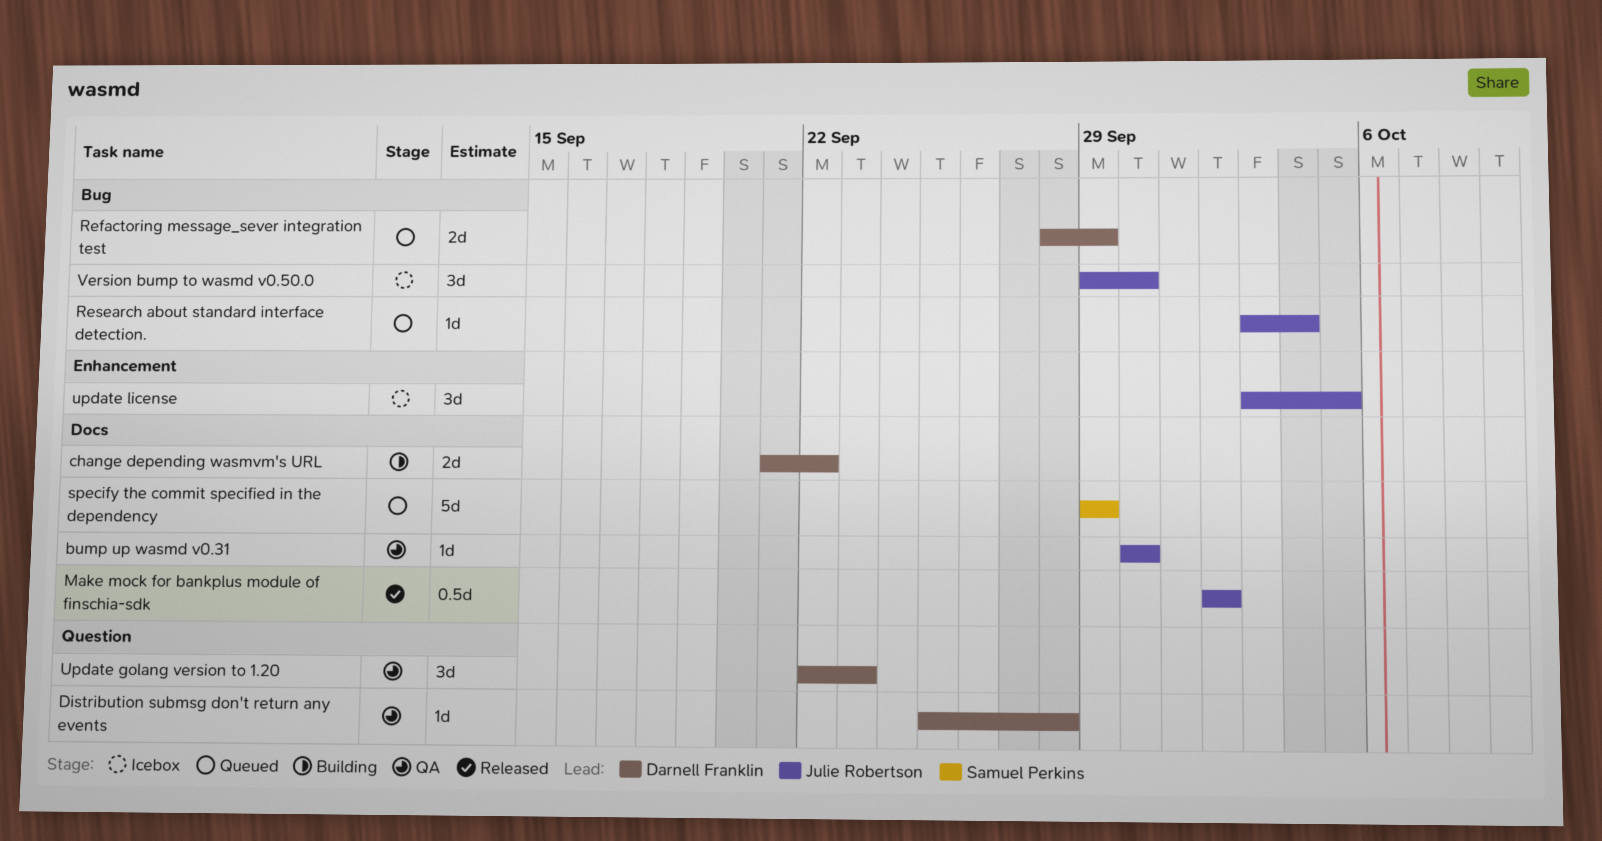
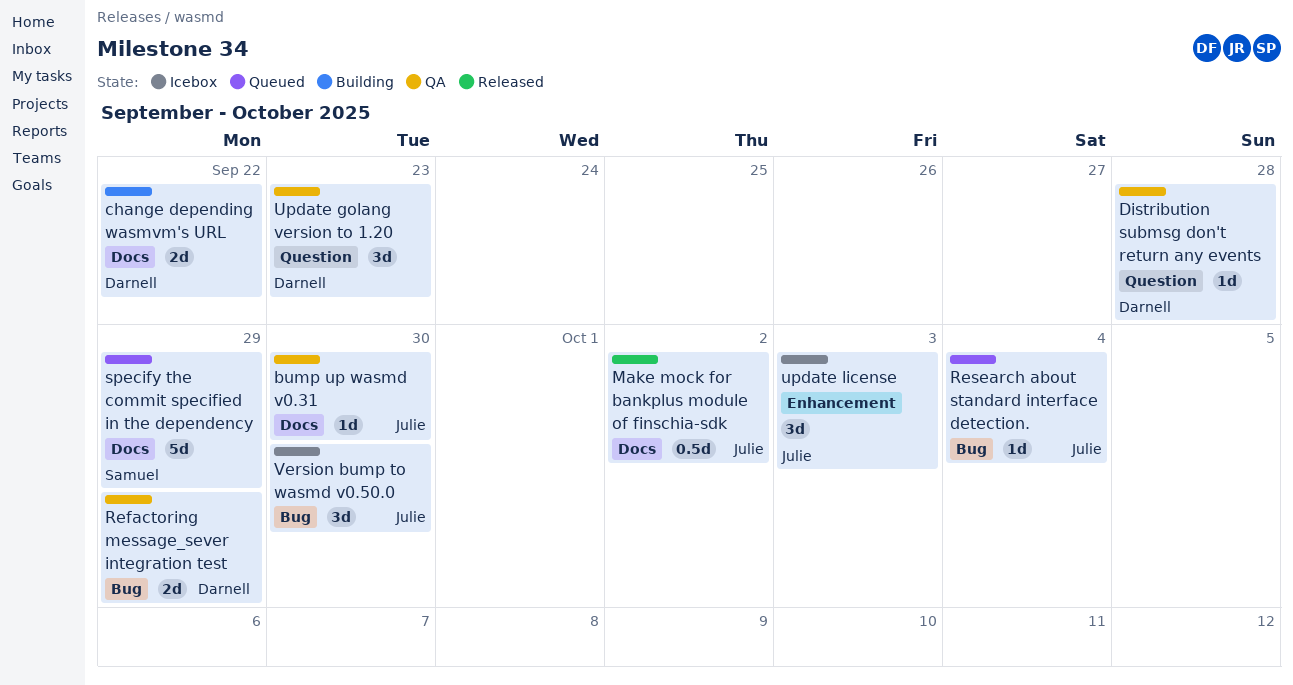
Refactoring message_sever integration test, status: Queued -> QA
update license, due: Oct 5 -> Oct 3

